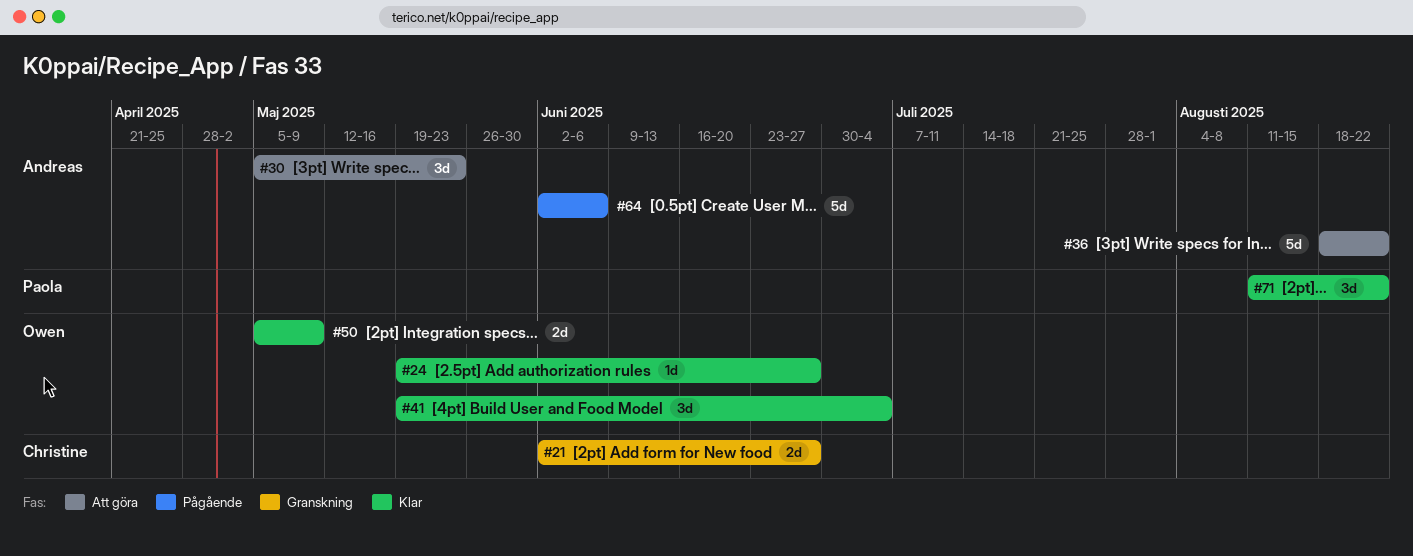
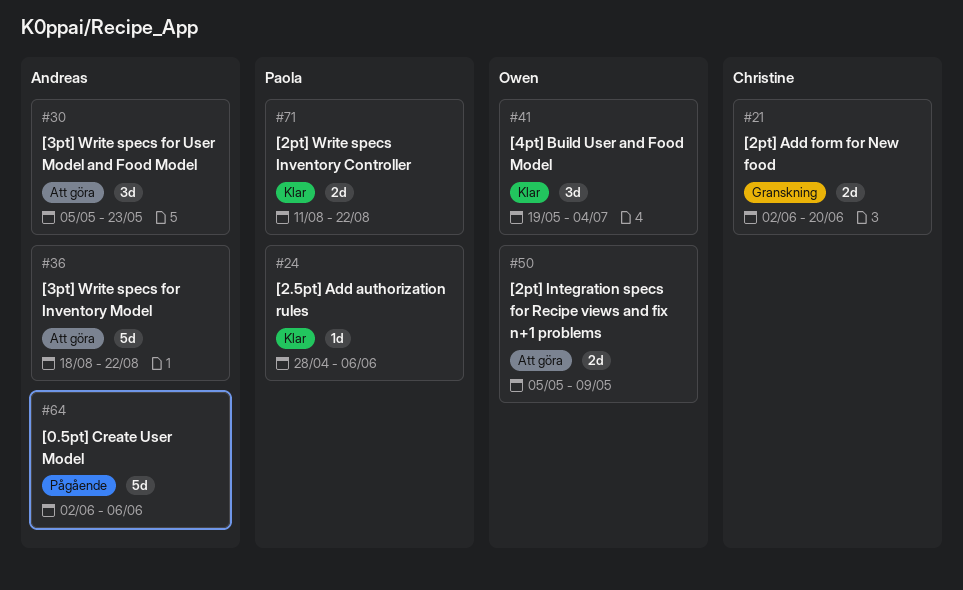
#21, due: Jun 27 -> Jun 20
#24, owner: Owen -> Paola
#24, start: May 19 -> Apr 28
#24, due: Jun 27 -> Jun 6
#50, status: Klar -> Att göra
#71, estimate: 3d -> 2d

